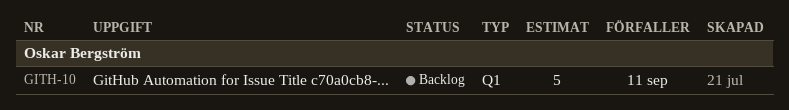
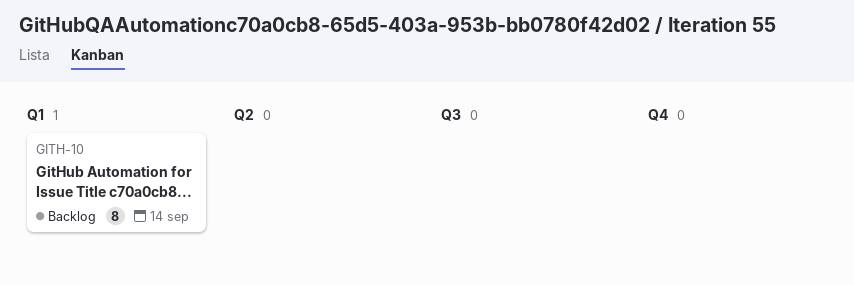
GITH-10, estimate: 5 -> 8
GITH-10, due: Sep 11 -> Sep 14

